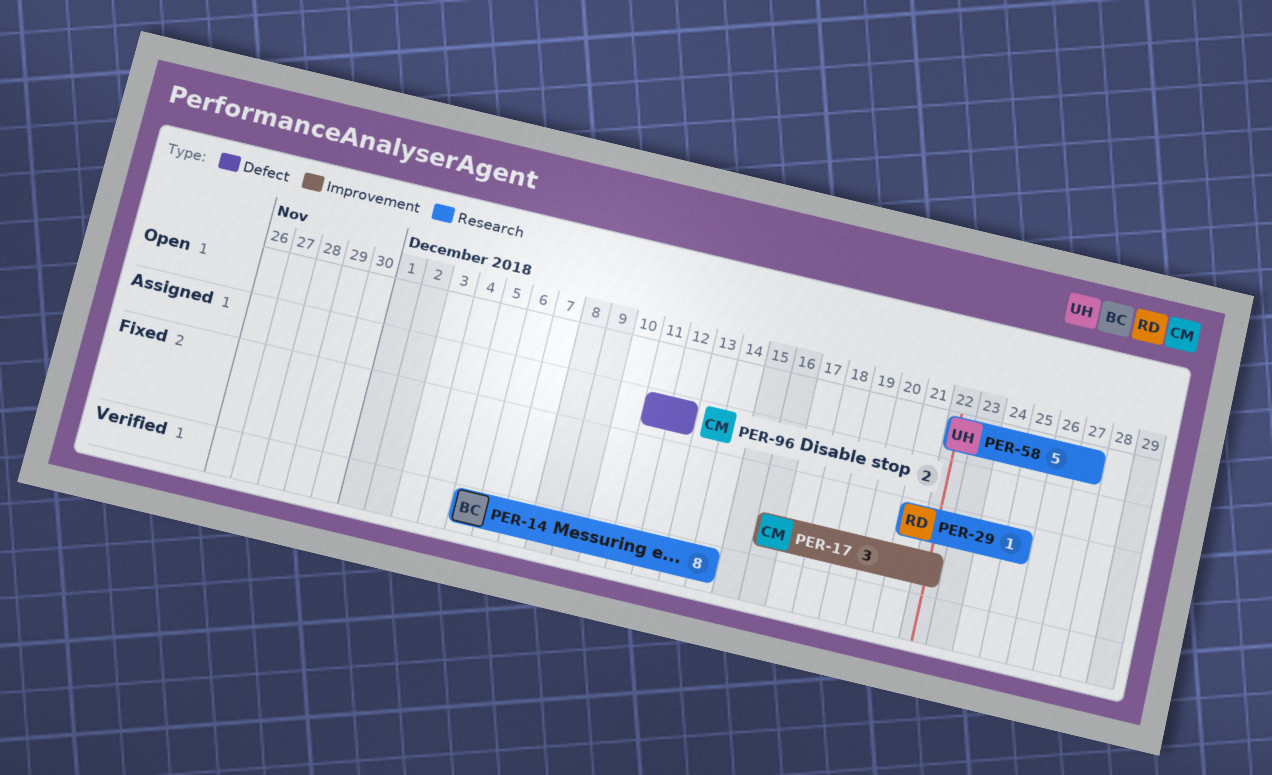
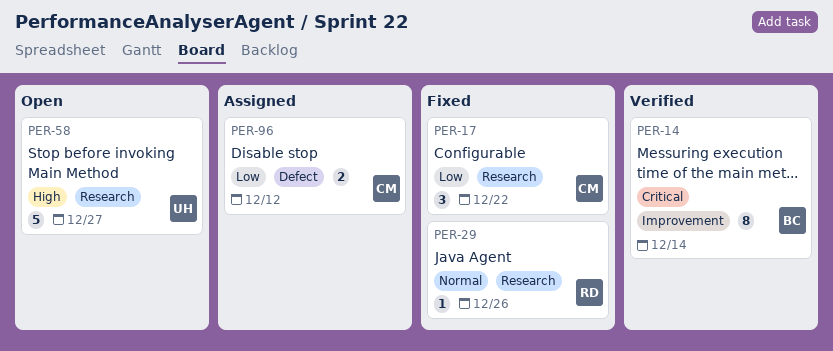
PER-14, label: Research -> Improvement
PER-17, label: Improvement -> Research
PER-29, due: Dec 25 -> Dec 26

